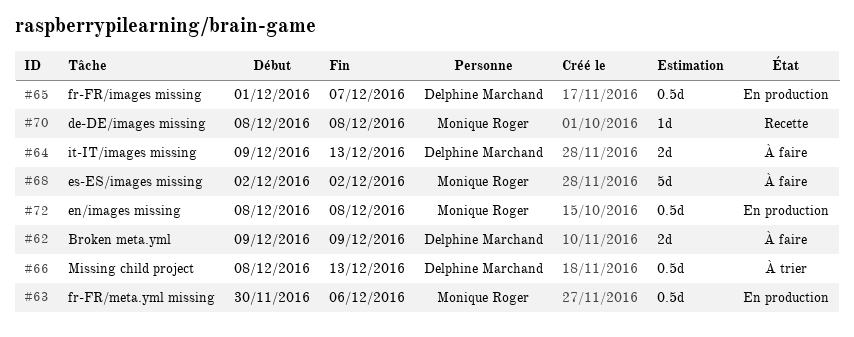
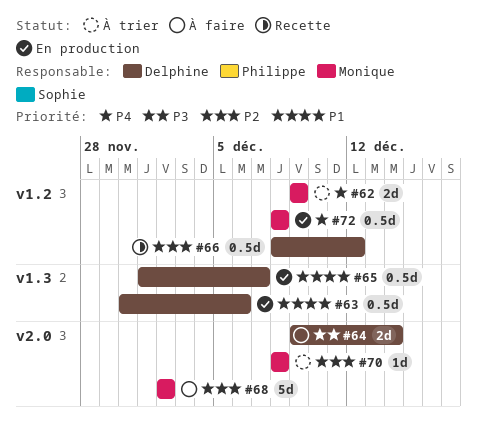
#62, status: À faire -> À trier
#62, owner: Delphine Marchand -> Monique Roger
#63, owner: Monique Roger -> Delphine Marchand
#64, due: Dec 13 -> Dec 14
#66, status: À trier -> Recette
#66, due: Dec 13 -> Dec 12
#70, status: Recette -> À trier

